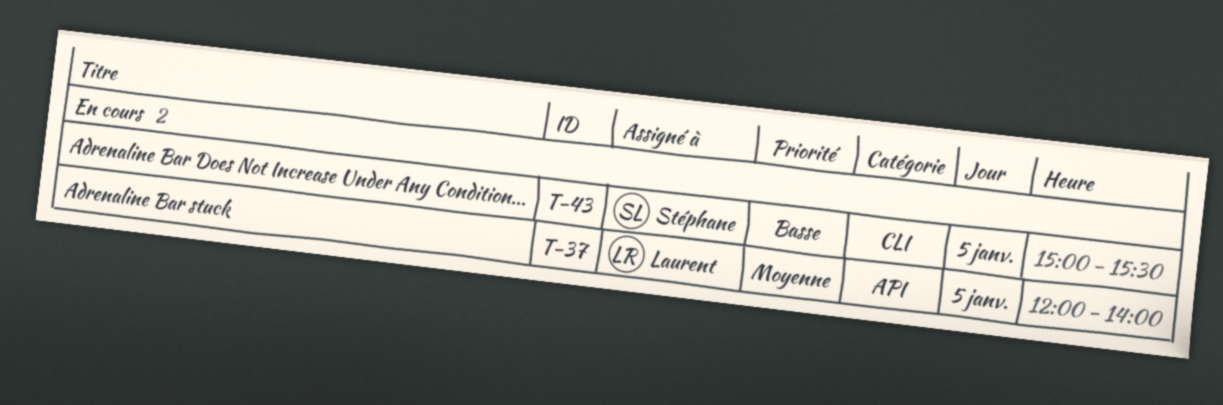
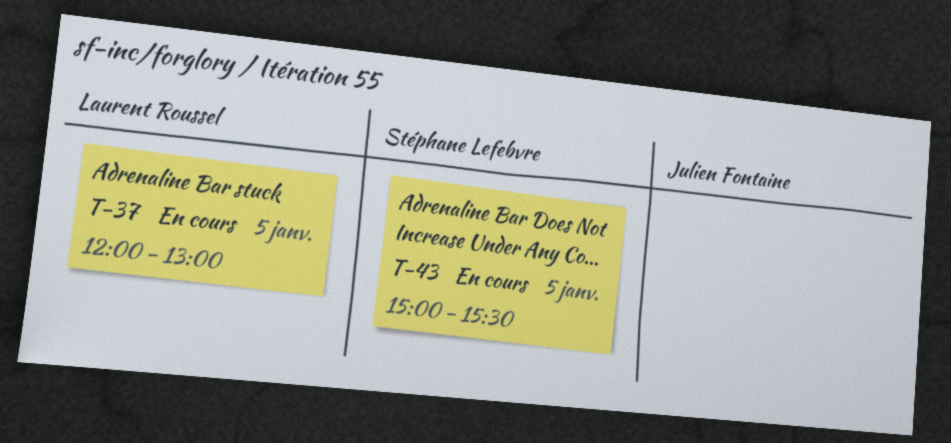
T-37, ends: 14:00 -> 13:00

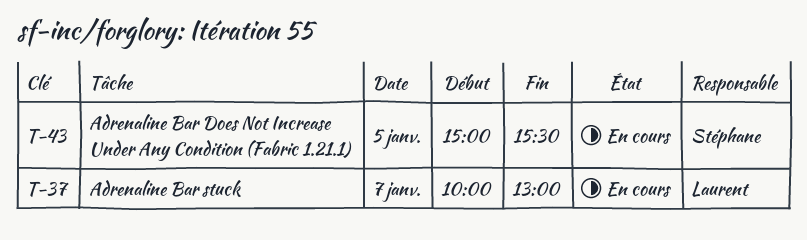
T-37, day: Jan 5 -> Jan 7
T-37, begins: 12:00 -> 10:00

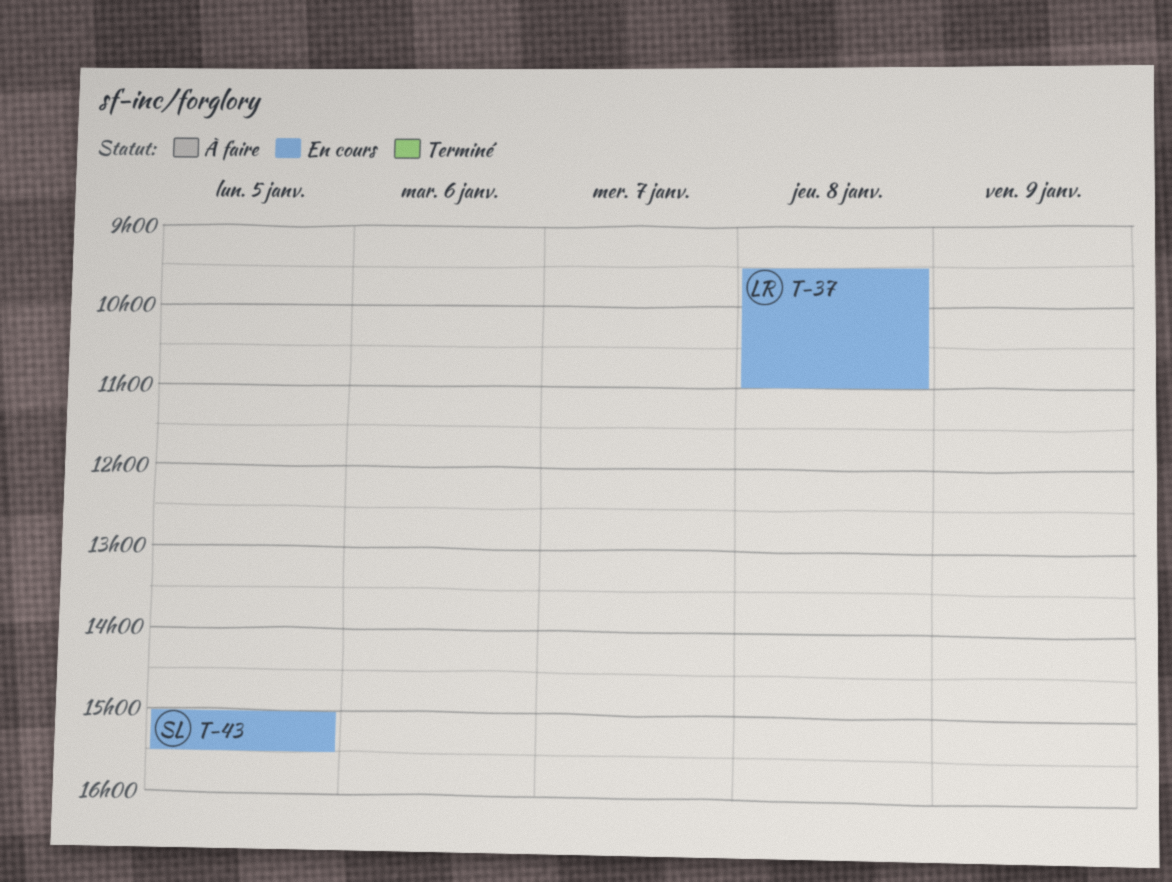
T-37, day: Jan 7 -> Jan 8
T-37, begins: 10:00 -> 09:30
T-37, ends: 13:00 -> 11:00

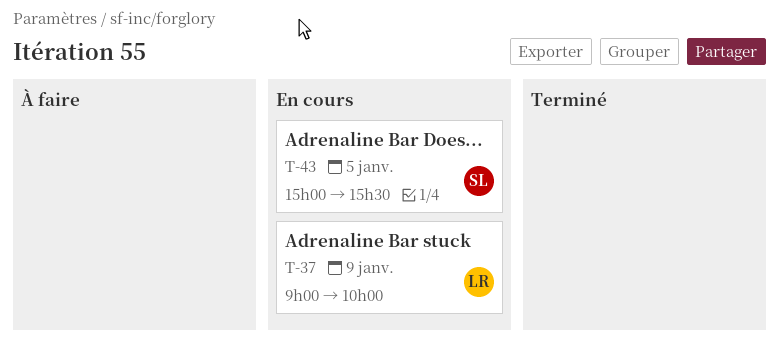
T-37, day: Jan 8 -> Jan 9
T-37, begins: 09:30 -> 09:00
T-37, ends: 11:00 -> 10:00

